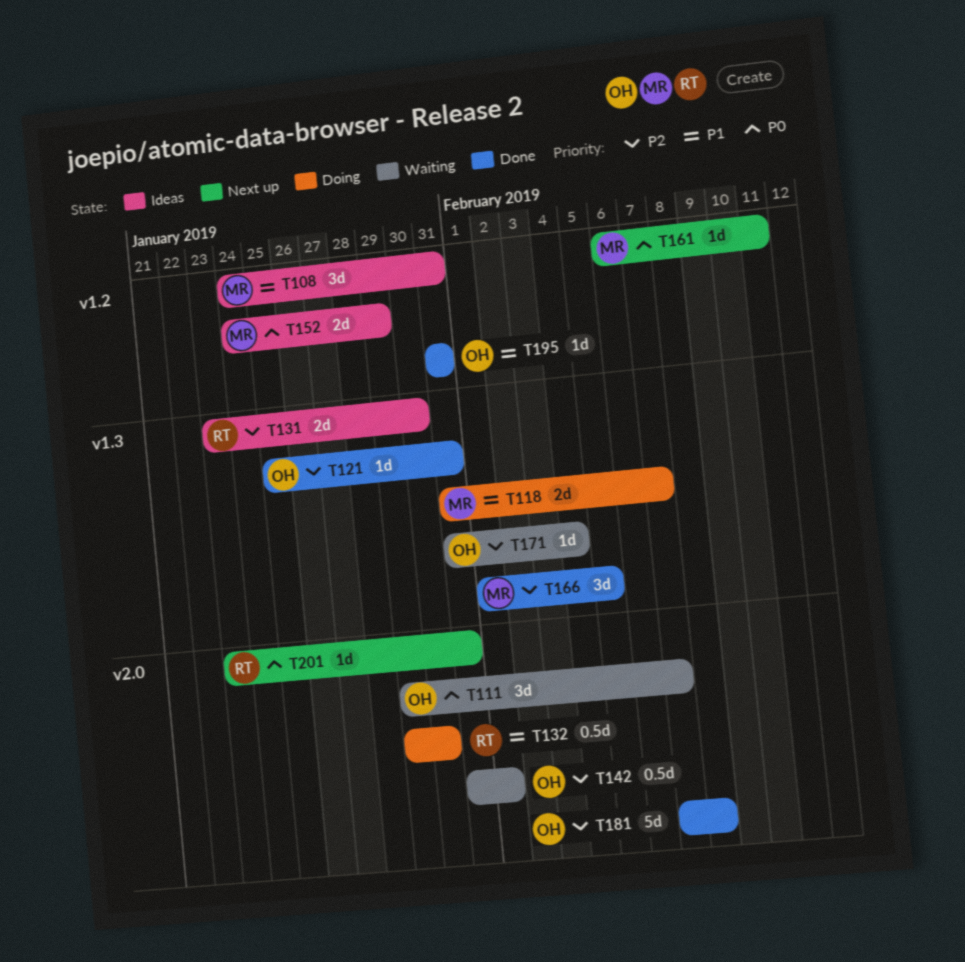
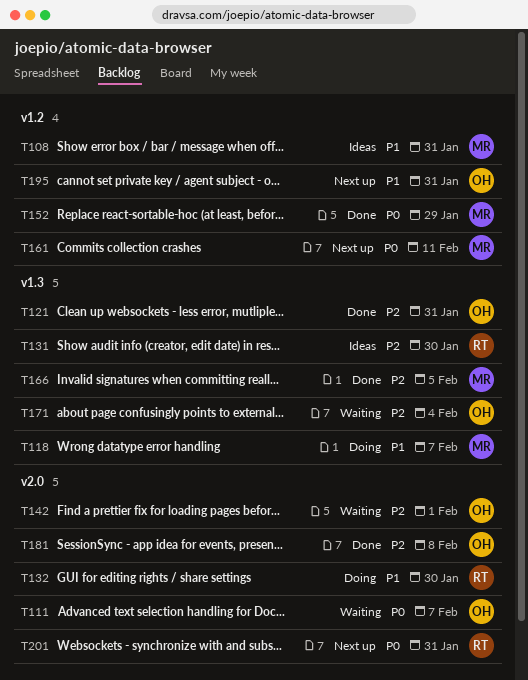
T152, status: Ideas -> Done
T195, status: Done -> Next up

